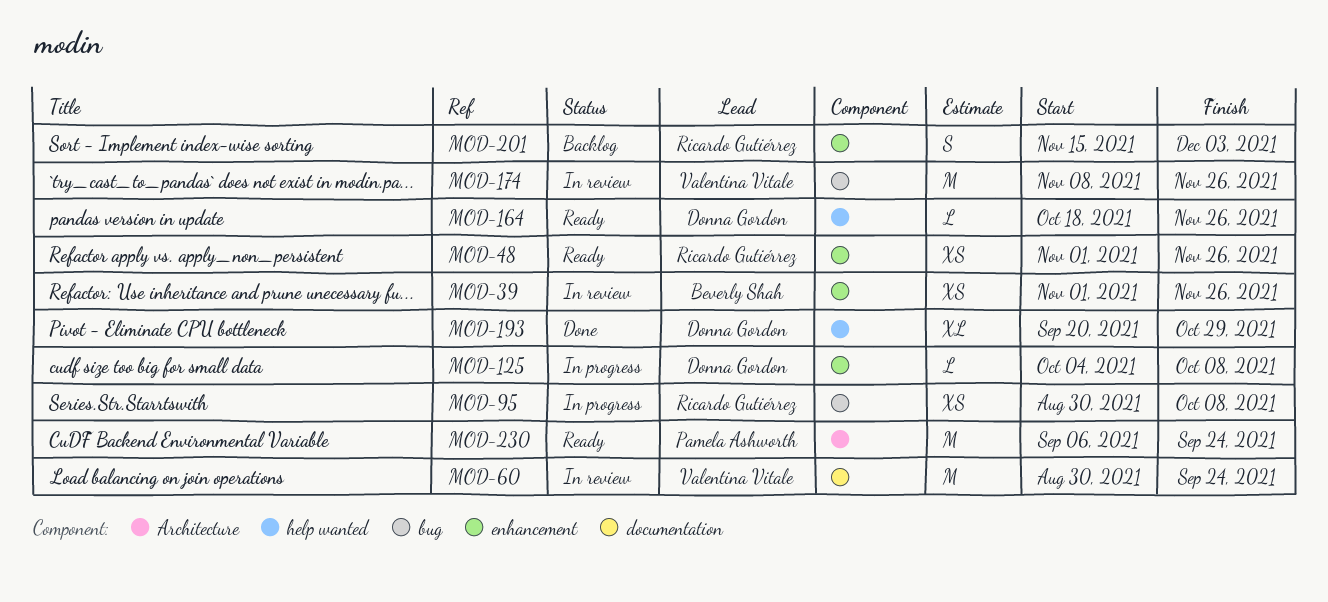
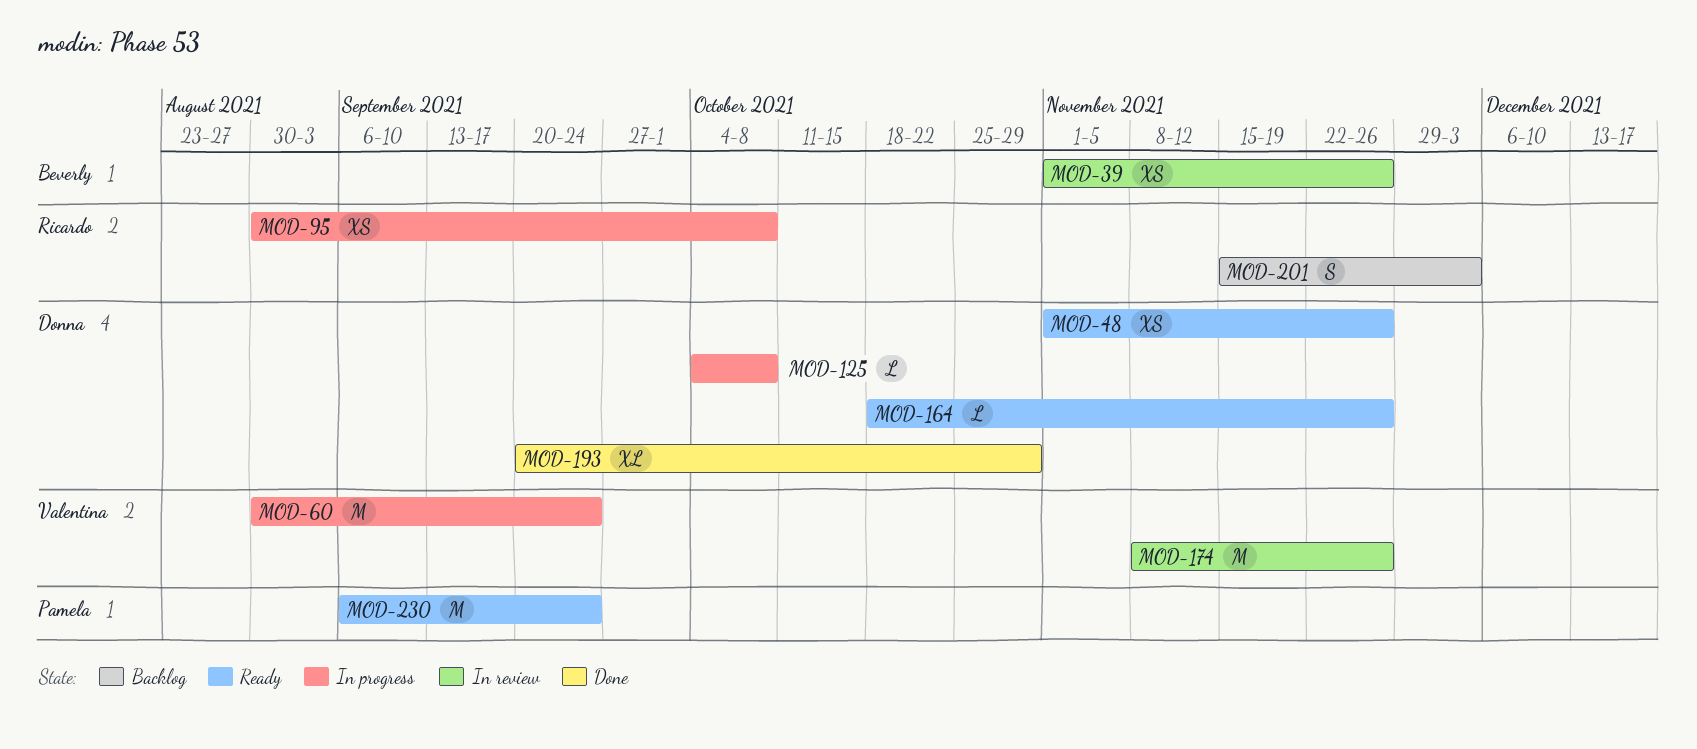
MOD-48, owner: Ricardo Gutiérrez -> Donna Gordon
MOD-60, status: In review -> In progress

